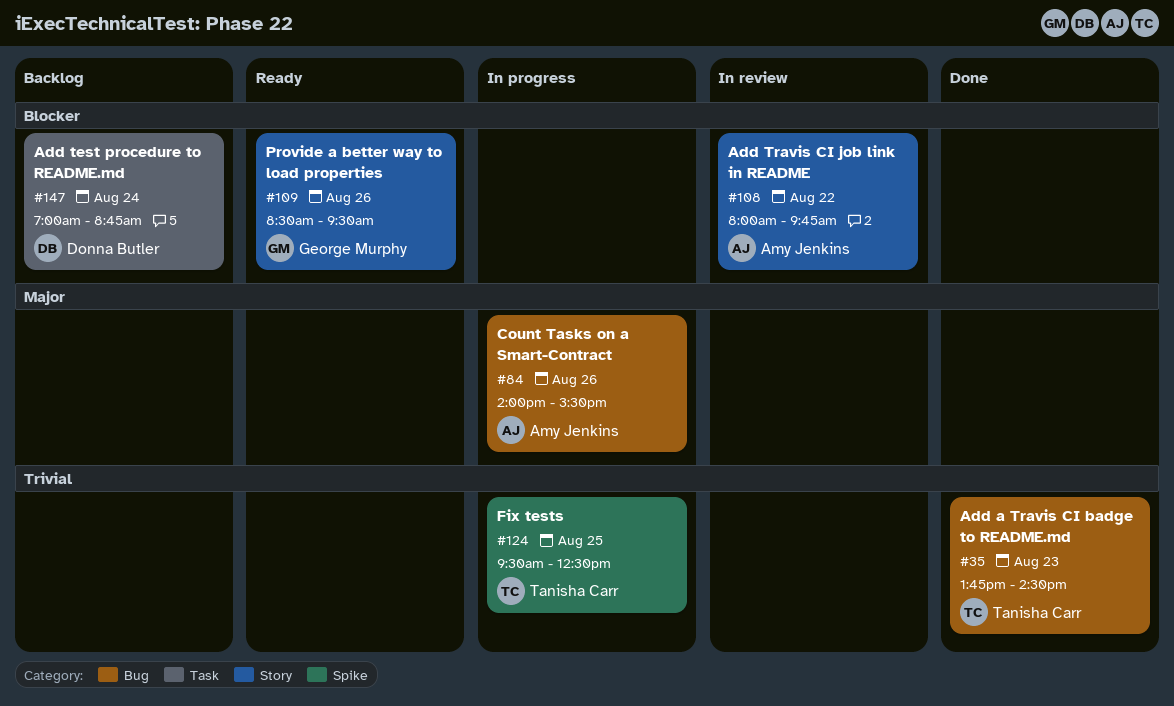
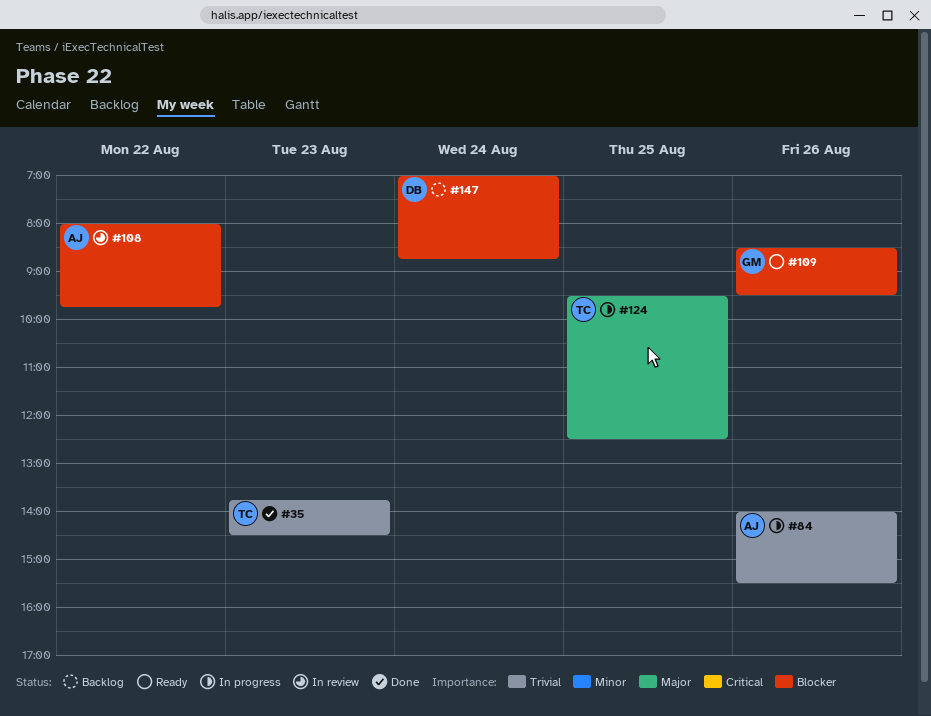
#84, priority: Major -> Trivial
#124, priority: Trivial -> Major

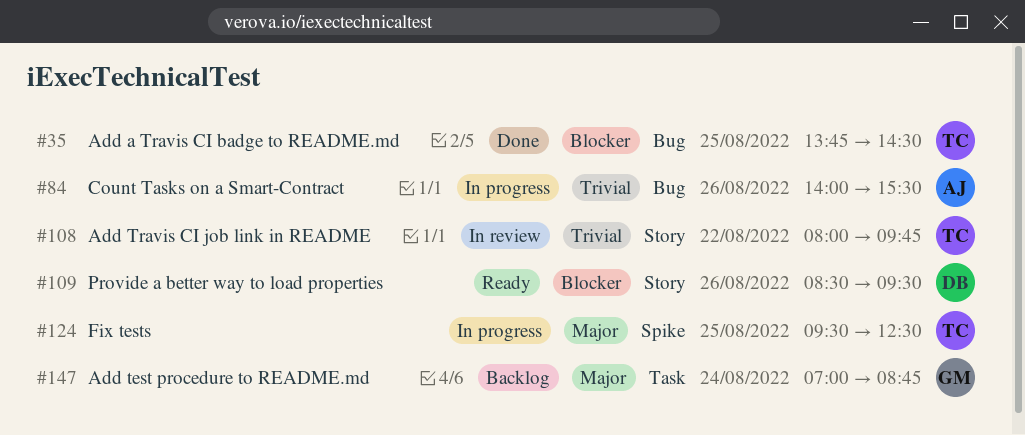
#35, priority: Trivial -> Blocker
#35, day: Aug 23 -> Aug 25
#108, owner: AJ -> TC
#108, priority: Blocker -> Trivial
#109, owner: GM -> DB
#147, owner: DB -> GM
#147, priority: Blocker -> Major

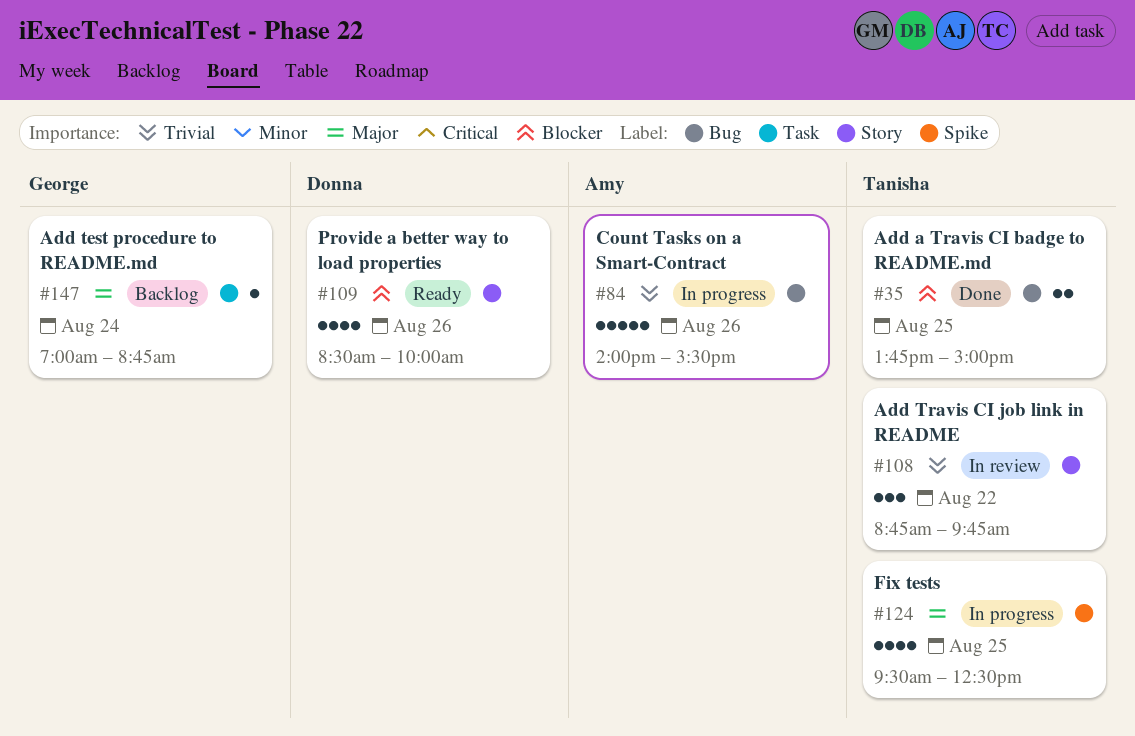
#35, ends: 14:30 -> 15:00
#108, begins: 08:00 -> 08:45
#109, ends: 09:30 -> 10:00

